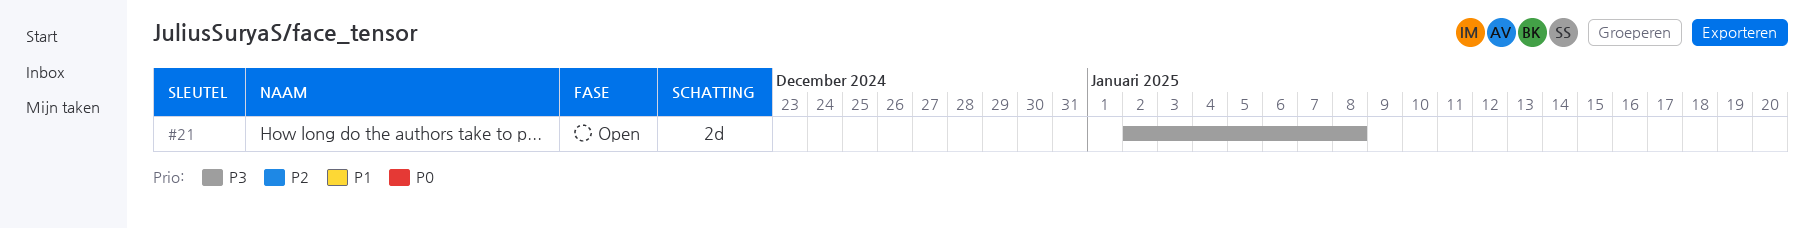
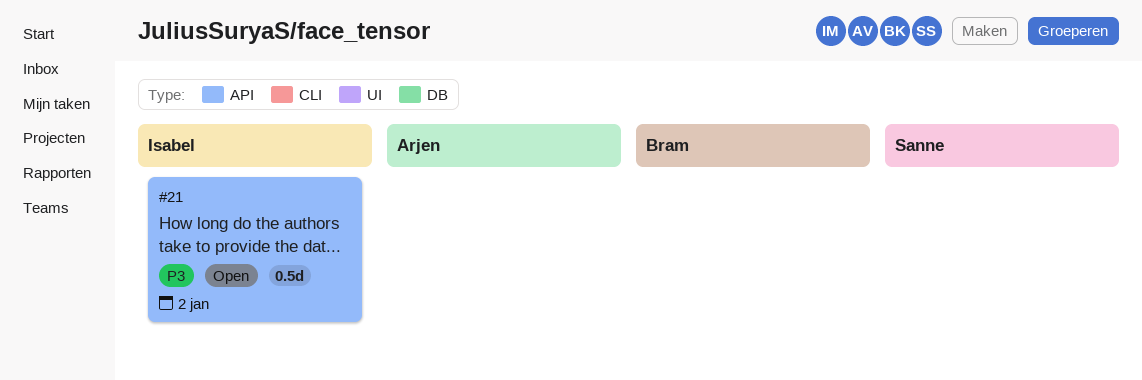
#21, estimate: 2d -> 0.5d
#21, due: Jan 8 -> Jan 2

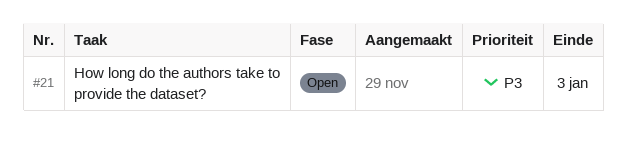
#21, due: Jan 2 -> Jan 3

